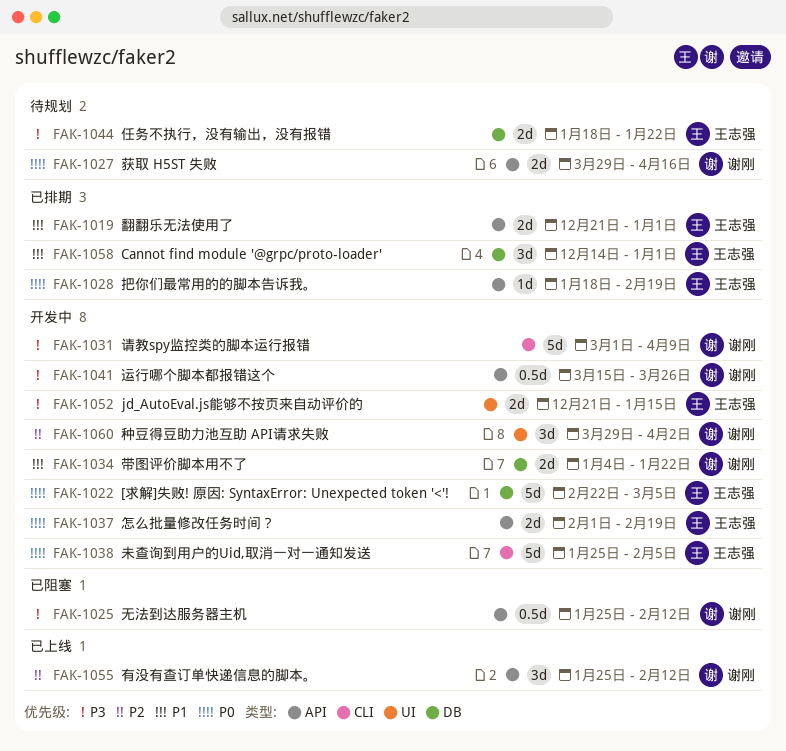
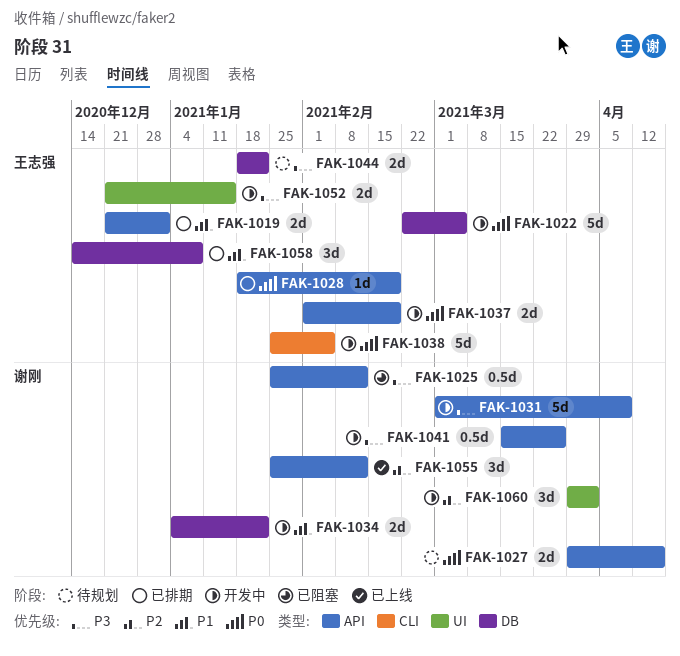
FAK-1031, label: CLI -> API
FAK-1058, due: Jan 1 -> Jan 8

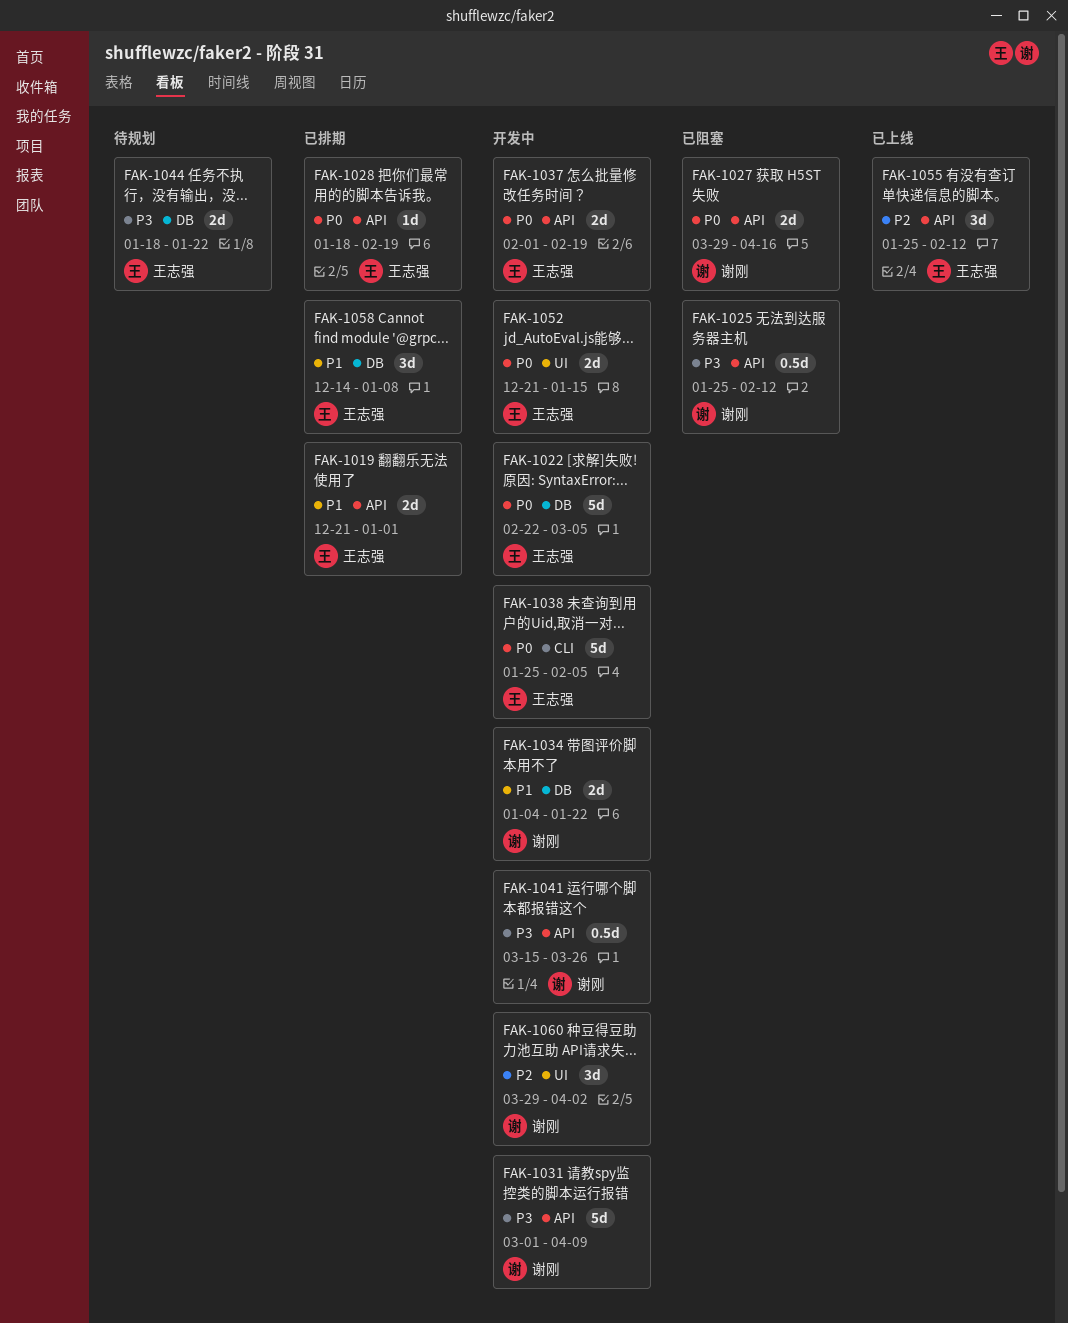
FAK-1027, status: 待规划 -> 已阻塞
FAK-1052, priority: P3 -> P0
FAK-1055, owner: 谢刚 -> 王志强

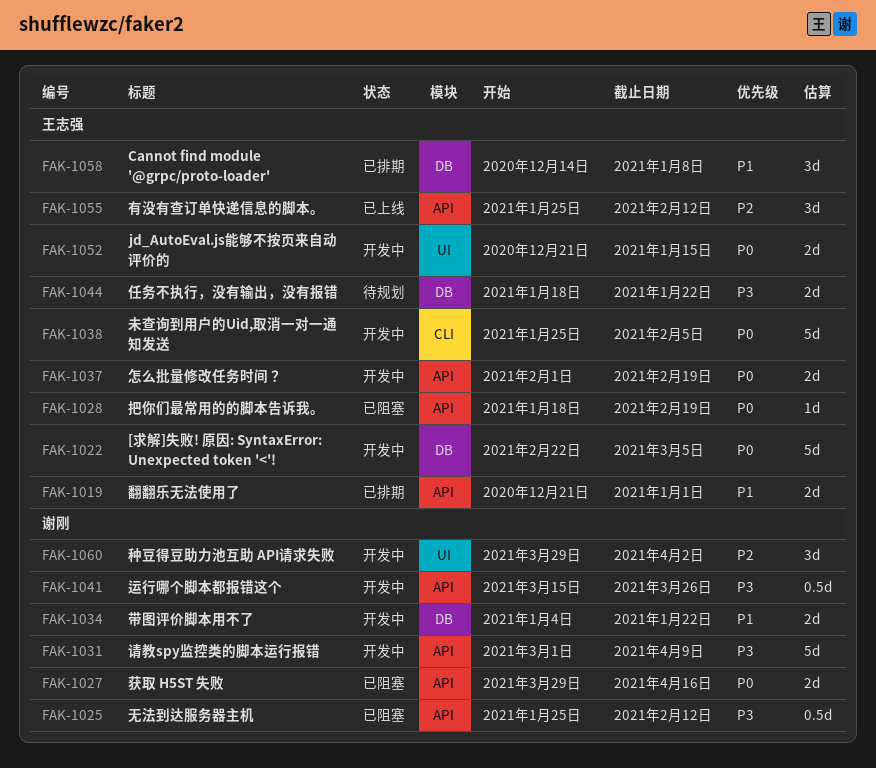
FAK-1028, status: 已排期 -> 已阻塞

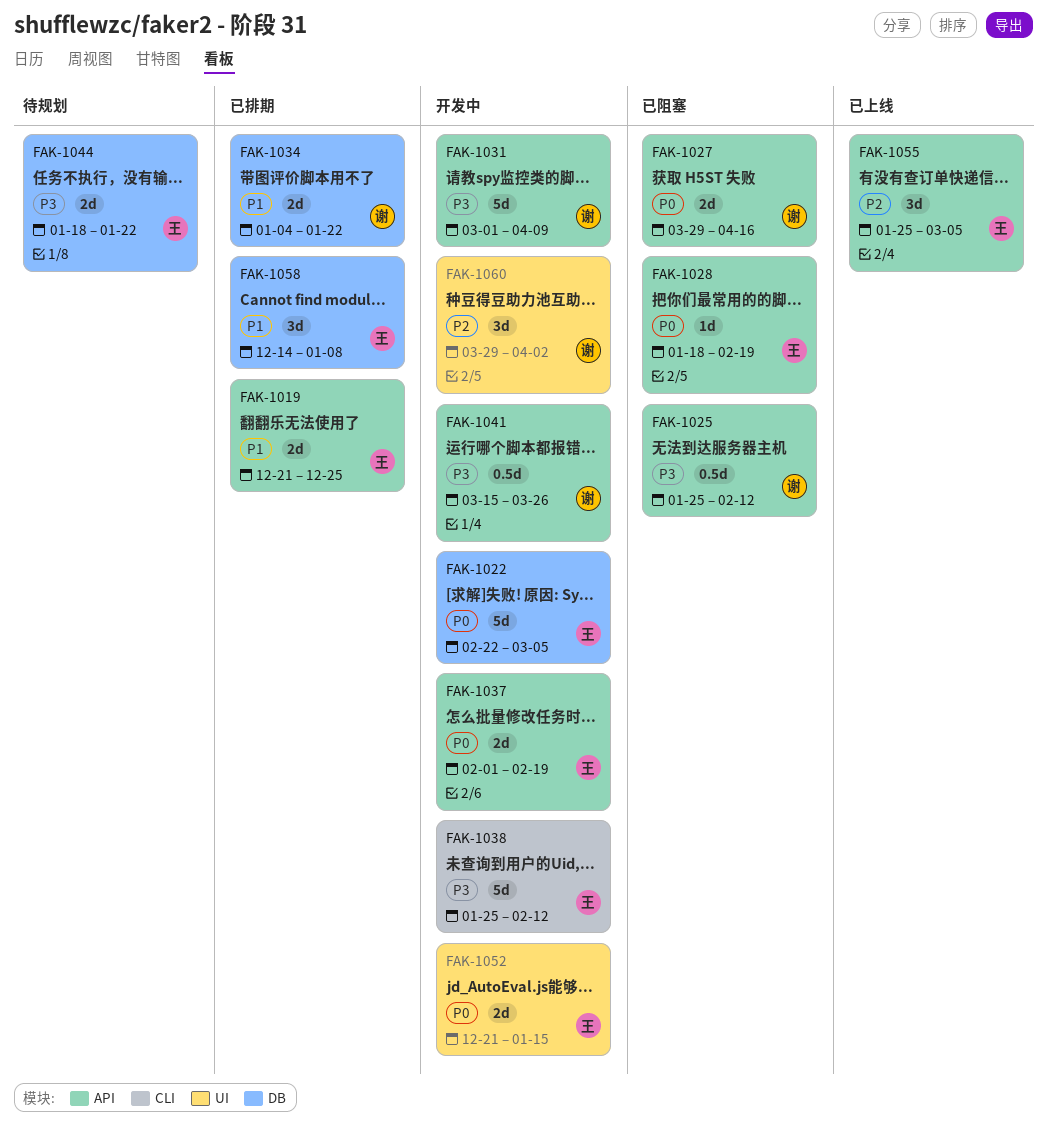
FAK-1019, due: Jan 1 -> Dec 25
FAK-1034, status: 开发中 -> 已排期
FAK-1038, priority: P0 -> P3
FAK-1038, due: Feb 5 -> Feb 12
FAK-1055, due: Feb 12 -> Mar 5

